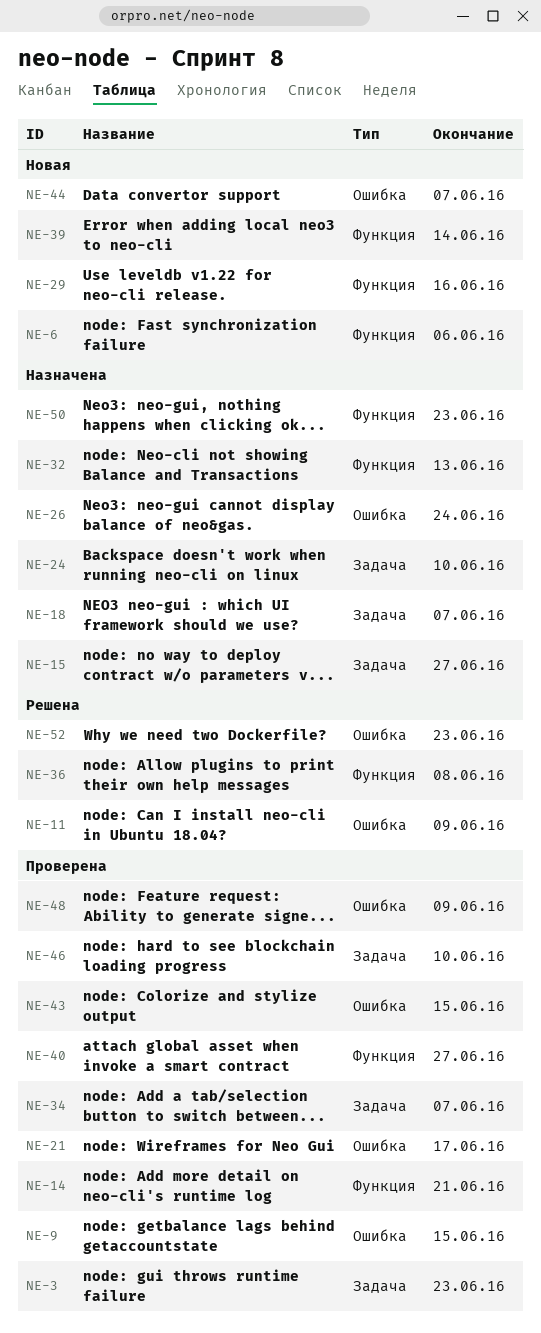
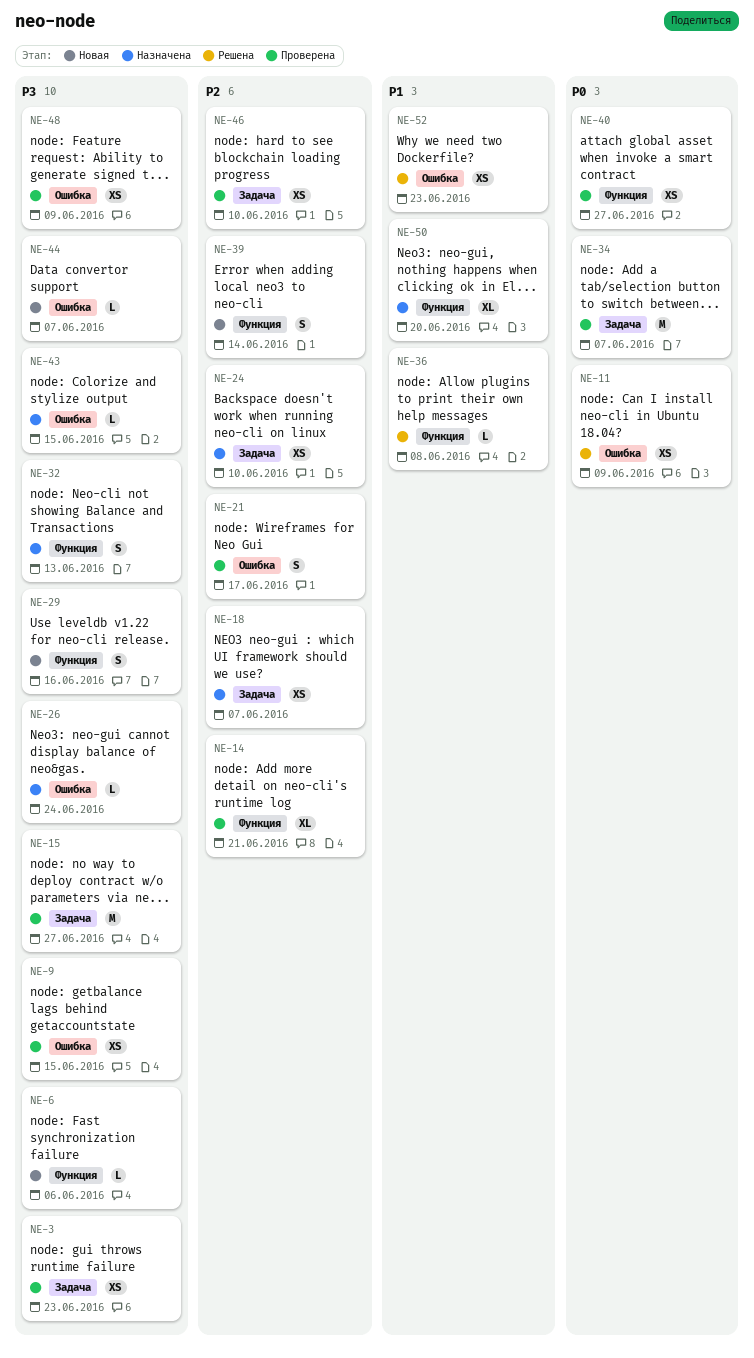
NE-15, status: Назначена -> Проверена
NE-43, status: Проверена -> Назначена
NE-50, due: Jun 23 -> Jun 20

